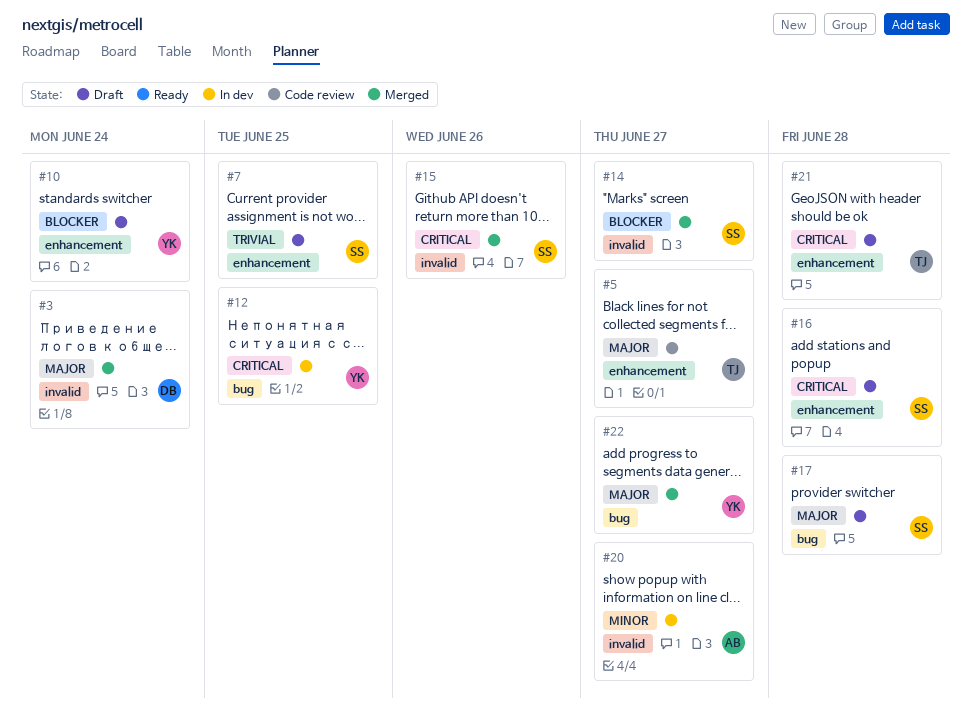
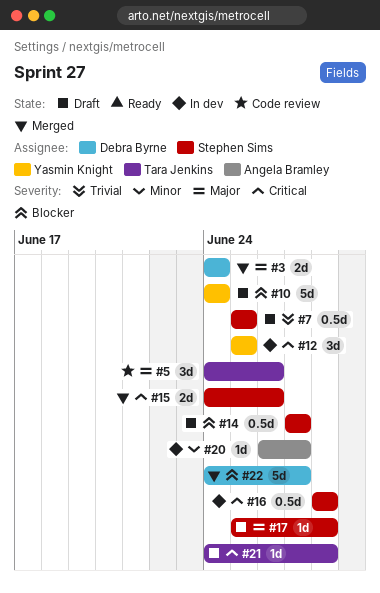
#5, due: Jun 27 -> Jun 26
#14, status: Merged -> Draft
#16, status: Draft -> In dev
#22, owner: Yasmin Knight -> Debra Byrne
#22, priority: Major -> Blocker

